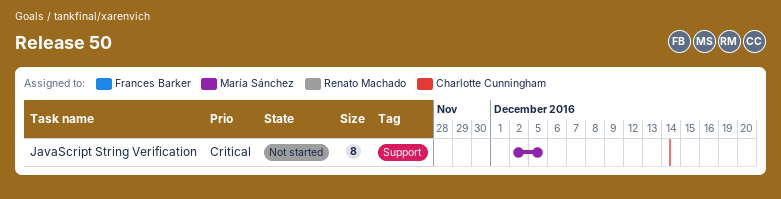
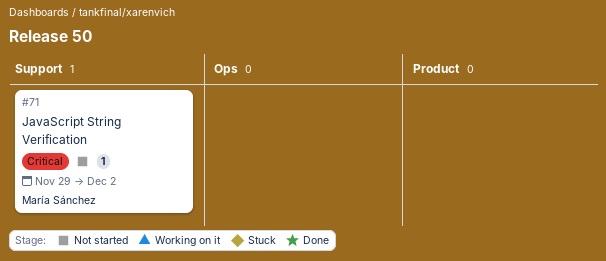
JavaScript String Verification, estimate: 8 -> 1
JavaScript String Verification, start: Dec 2 -> Nov 29
JavaScript String Verification, due: Dec 5 -> Dec 2

